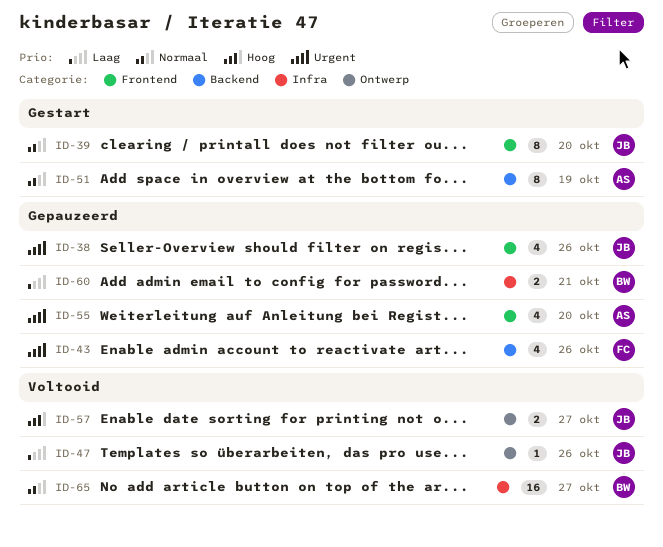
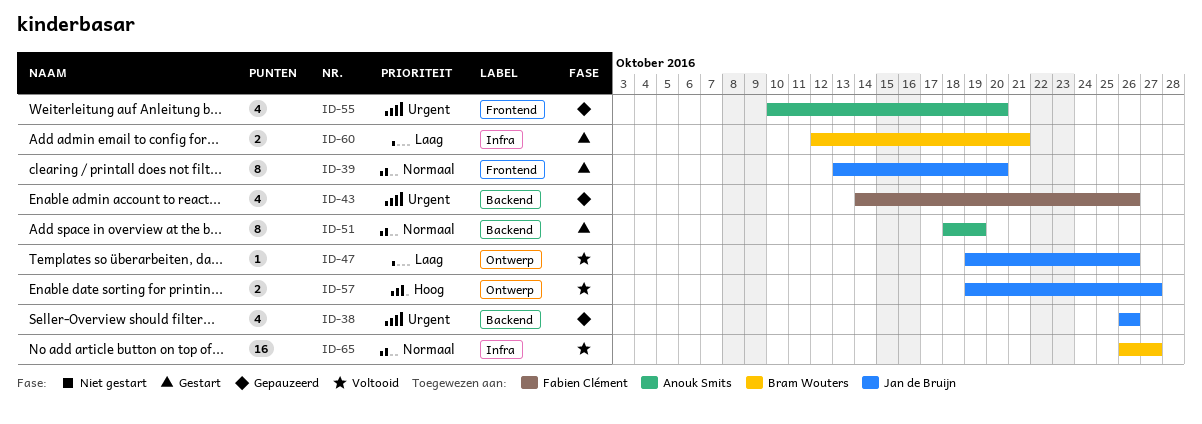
ID-38, label: Frontend -> Backend
ID-60, status: Gepauzeerd -> Gestart

